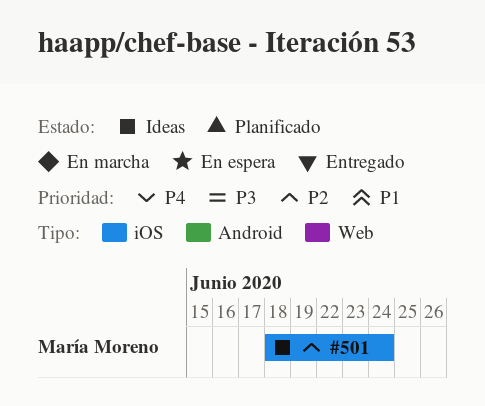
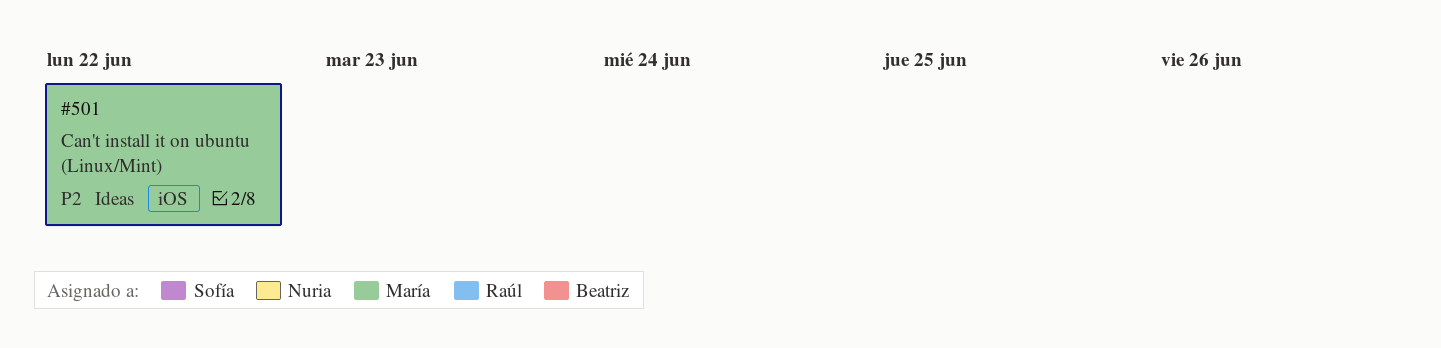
#501, due: Jun 24 -> Jun 22

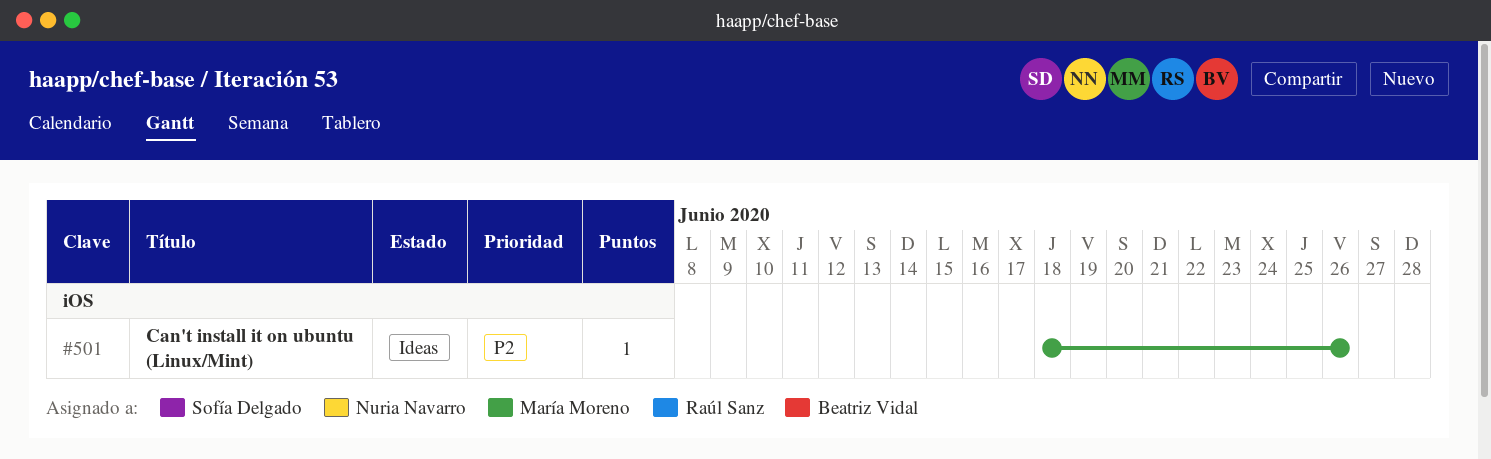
#501, due: Jun 22 -> Jun 26

